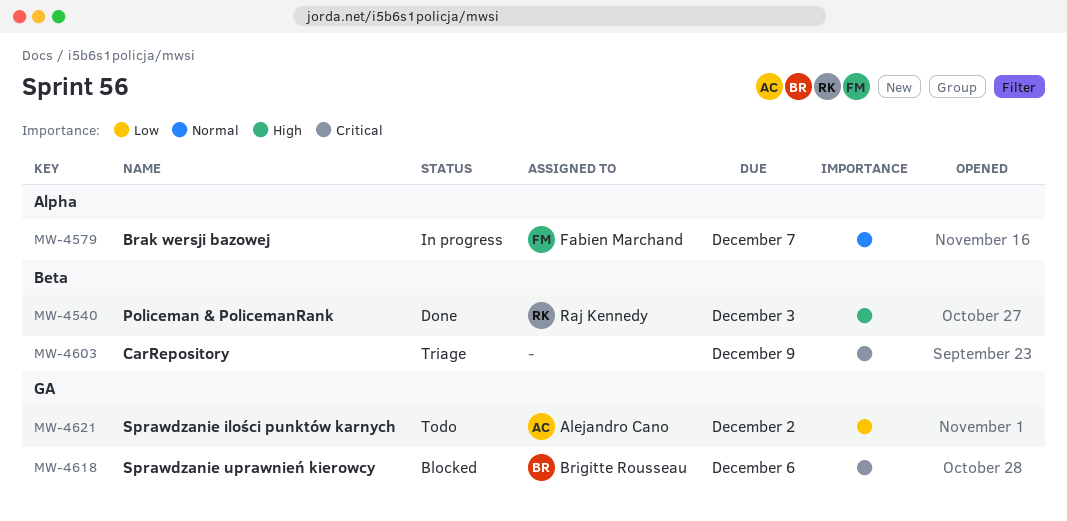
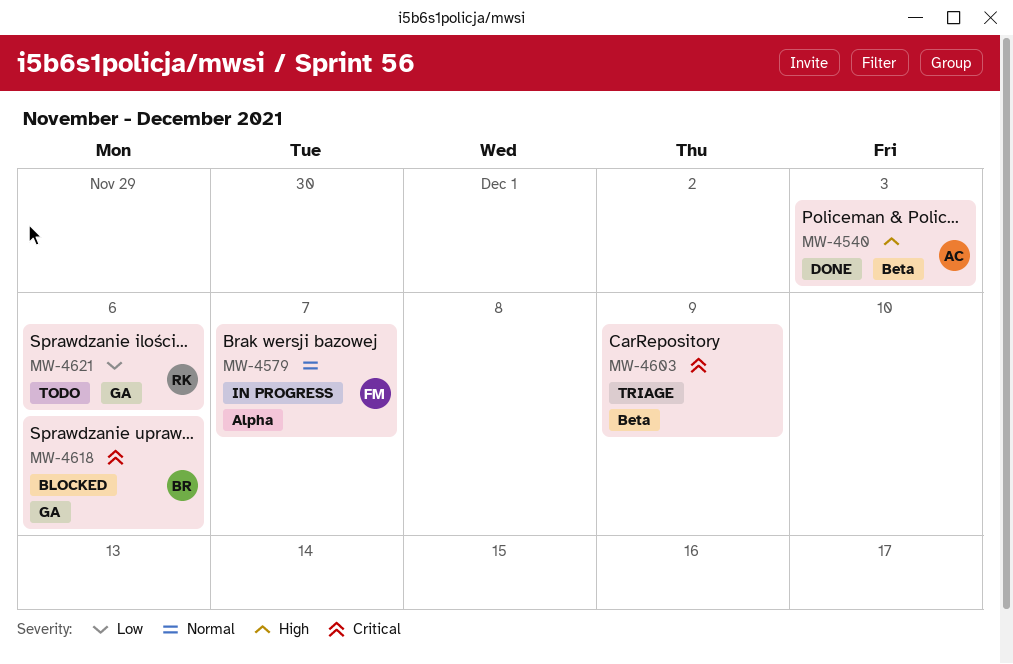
MW-4540, owner: Raj Kennedy -> Alejandro Cano
MW-4621, owner: Alejandro Cano -> Raj Kennedy
MW-4621, due: Dec 2 -> Dec 6

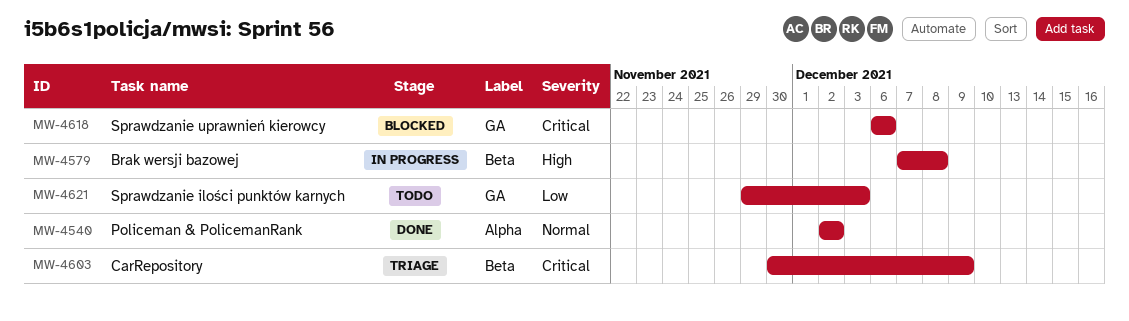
MW-4540, priority: High -> Normal
MW-4540, label: Beta -> Alpha
MW-4540, due: Dec 3 -> Dec 2
MW-4579, priority: Normal -> High
MW-4579, label: Alpha -> Beta
MW-4579, due: Dec 7 -> Dec 8
MW-4621, due: Dec 6 -> Dec 3

